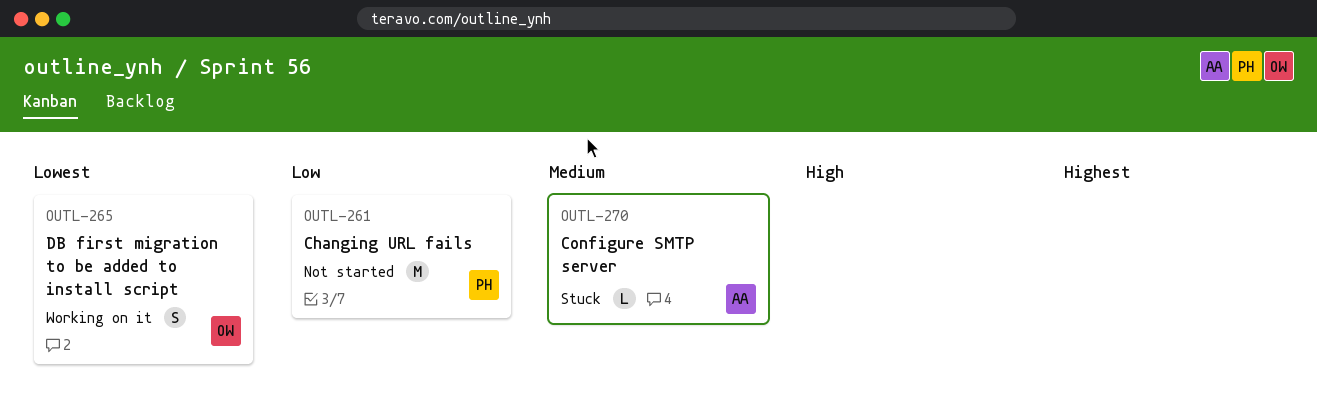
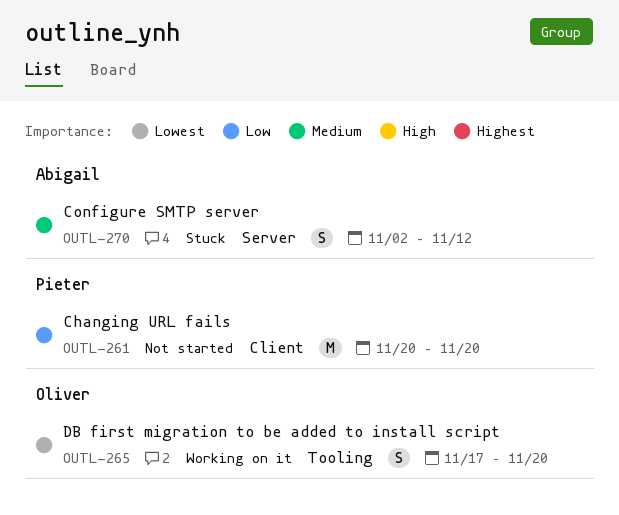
OUTL-270, estimate: L -> S

